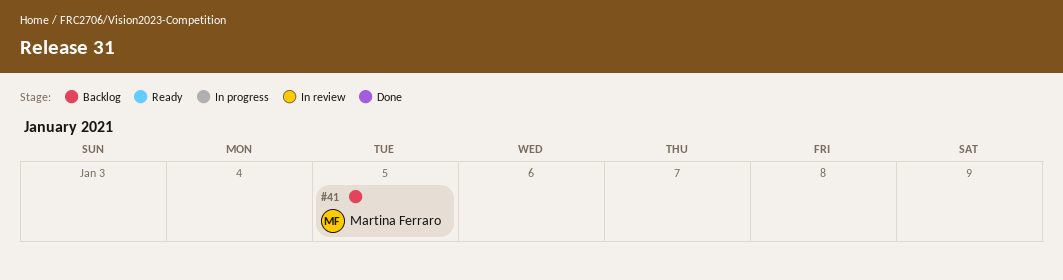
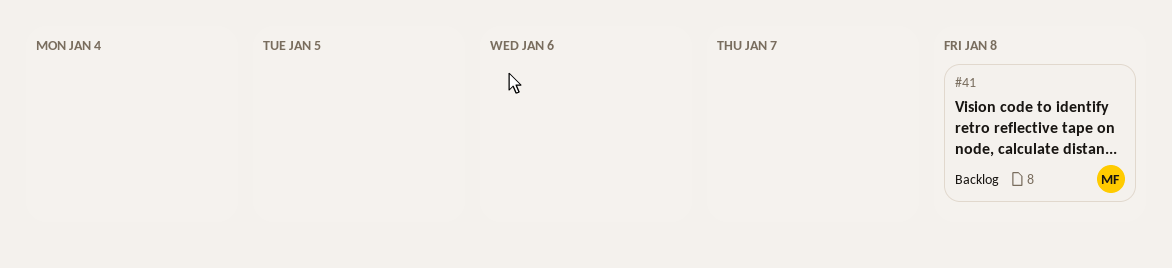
#41, due: Jan 5 -> Jan 8

